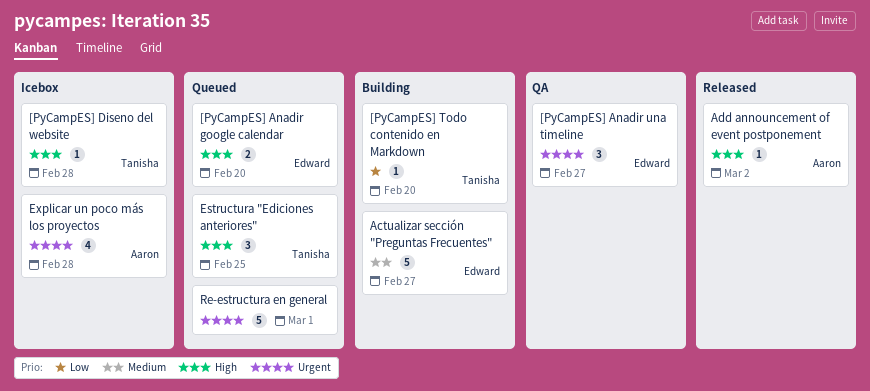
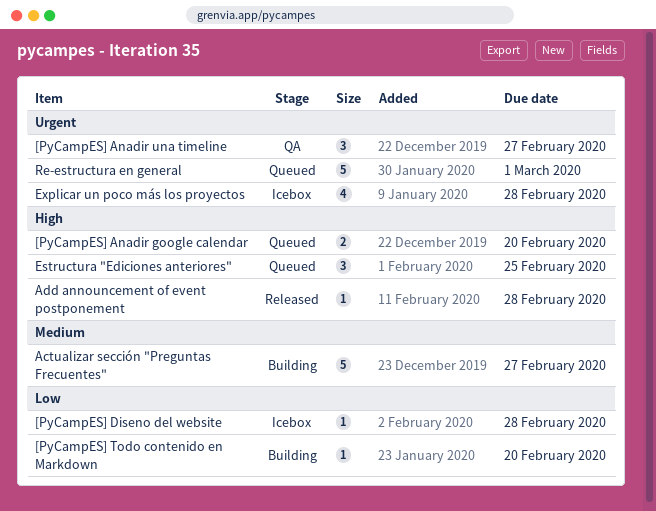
[PyCampES] Diseno del website, priority: High -> Low
Add announcement of event postponement, due: Mar 2 -> Feb 28

